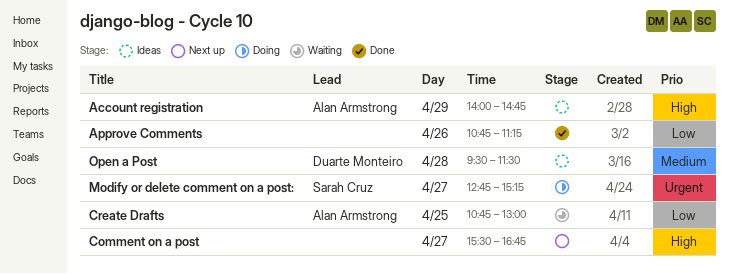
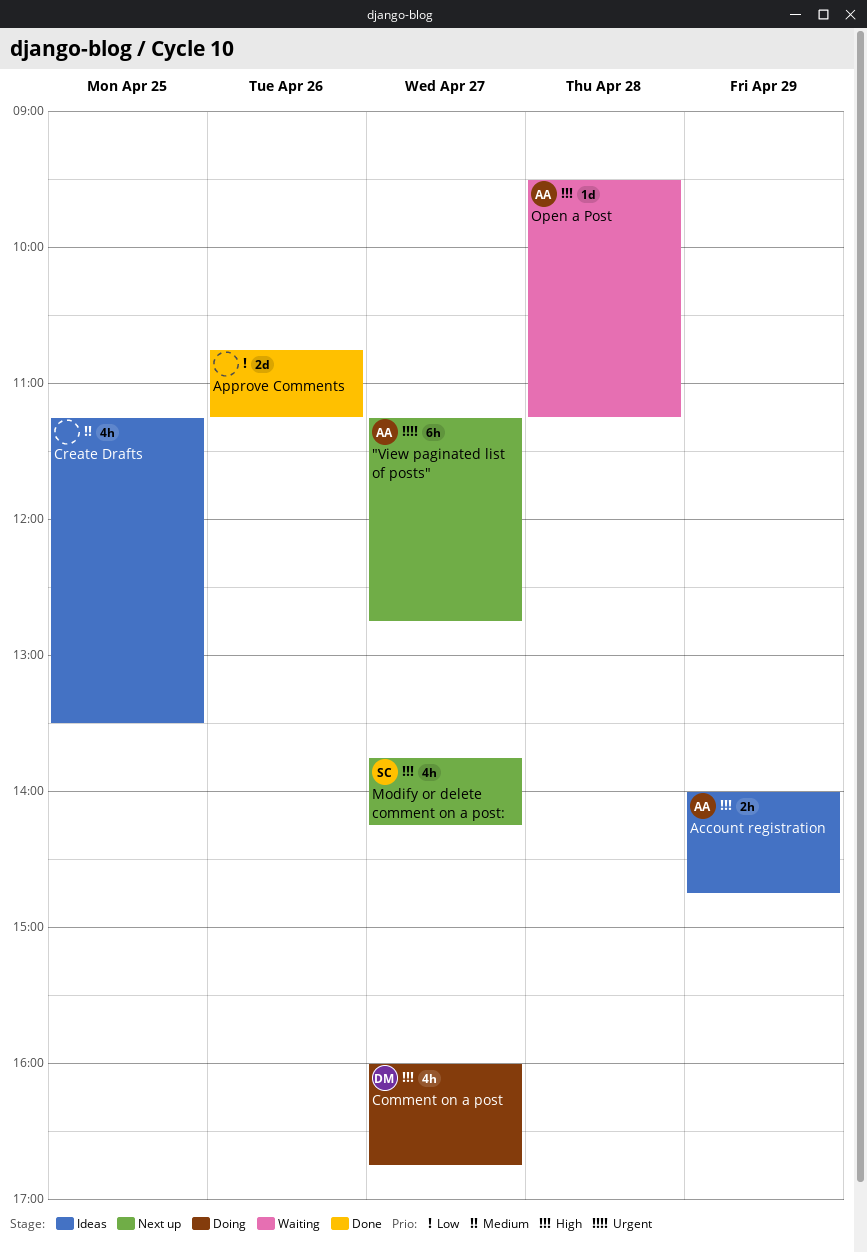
"View paginated list of posts": none -> present
Comment on a post, status: Next up -> Doing
Comment on a post, owner: none -> Duarte Monteiro
Comment on a post, begins: 15:30 -> 16:00
Create Drafts, status: Waiting -> Ideas
Create Drafts, owner: Alan Armstrong -> none
Create Drafts, priority: Low -> Medium
Create Drafts, begins: 10:45 -> 11:15
Create Drafts, ends: 13:00 -> 13:30
Modify or delete comment on a post:, status: Doing -> Next up
Modify or delete comment on a post:, priority: Urgent -> High
Modify or delete comment on a post:, begins: 12:45 -> 13:45
Modify or delete comment on a post:, ends: 15:15 -> 14:15
Open a Post, status: Ideas -> Waiting
Open a Post, owner: Duarte Monteiro -> Alan Armstrong
Open a Post, priority: Medium -> High
Open a Post, ends: 11:30 -> 11:15

